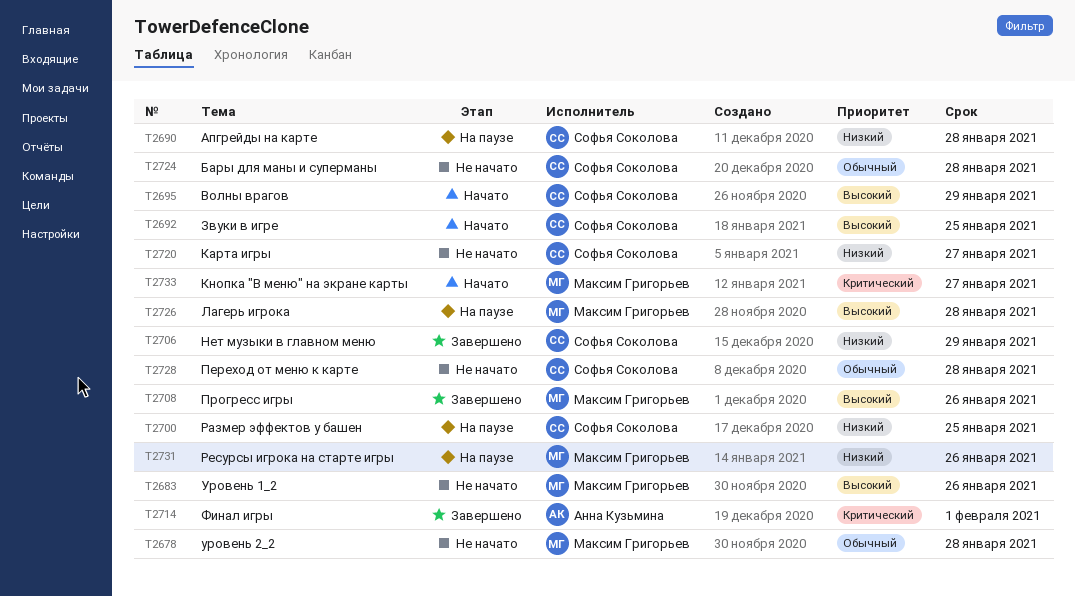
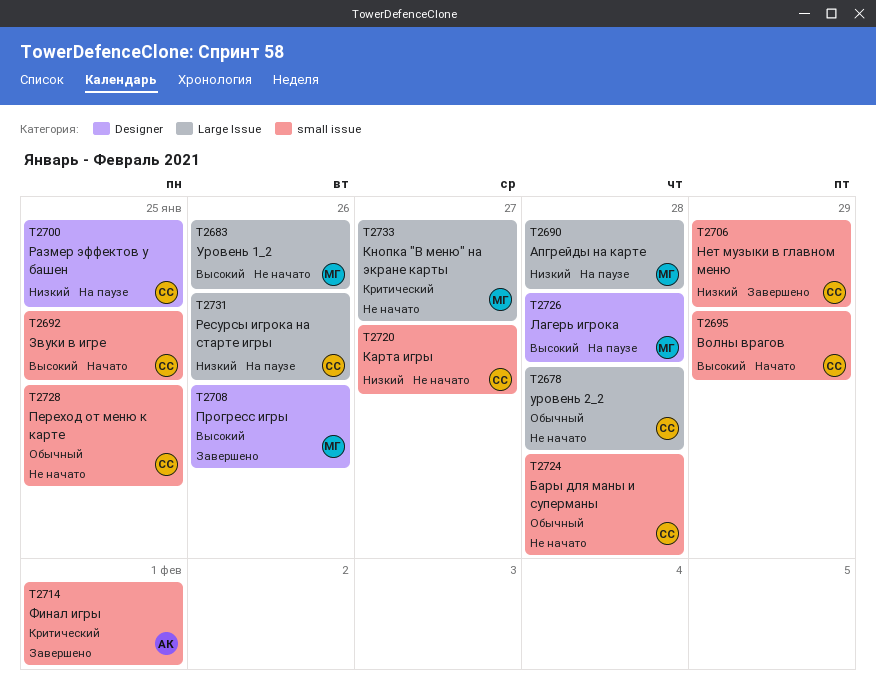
T2678, owner: Максим Григорьев -> Софья Соколова
T2690, owner: Софья Соколова -> Максим Григорьев
T2728, due: Jan 28 -> Jan 25
T2731, owner: Максим Григорьев -> Софья Соколова
T2733, status: Начато -> Не начато

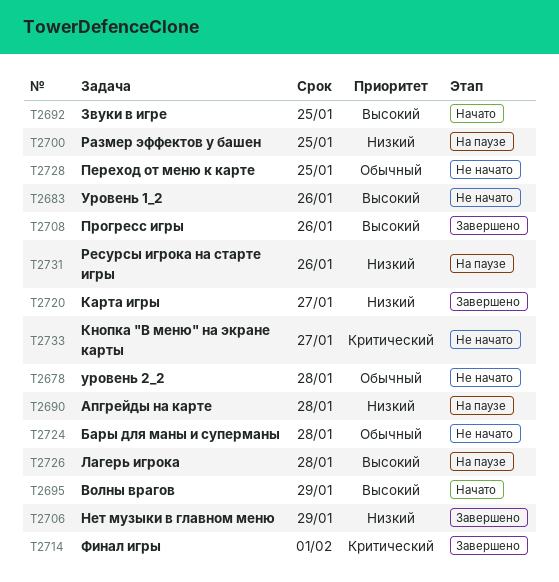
T2720, status: Не начато -> Завершено

